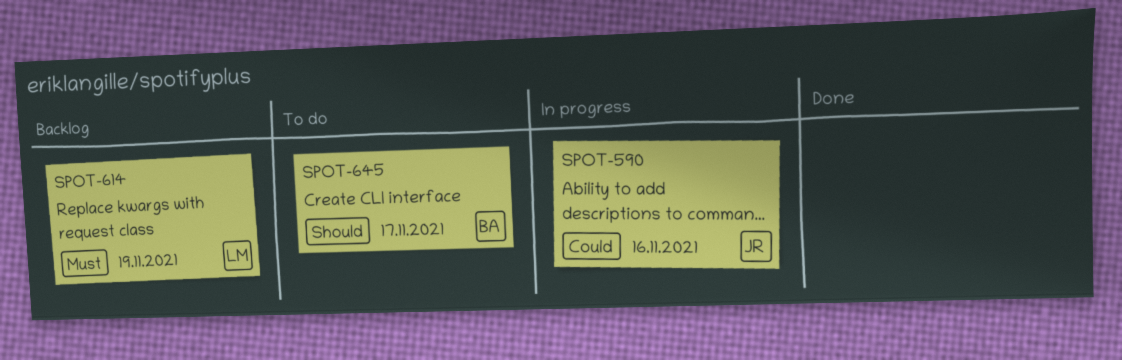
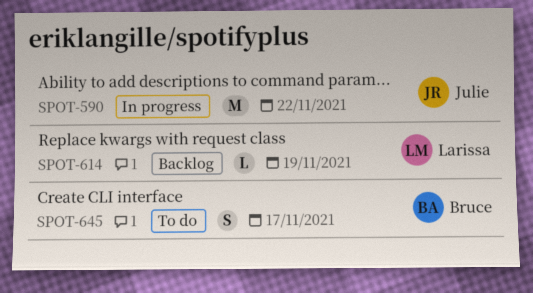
SPOT-590, due: Nov 16 -> Nov 22

